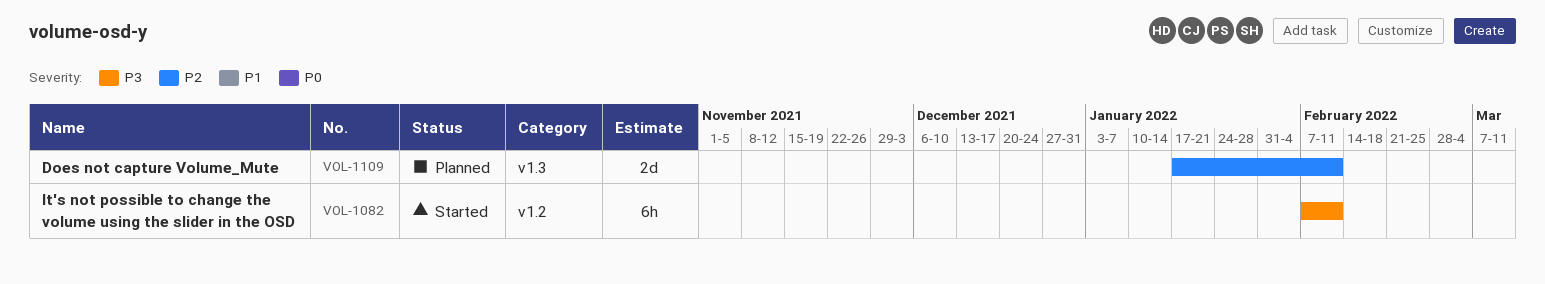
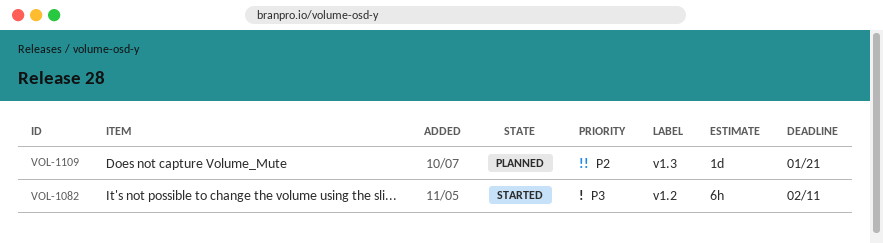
VOL-1109, estimate: 2d -> 1d
VOL-1109, due: Feb 11 -> Jan 21

